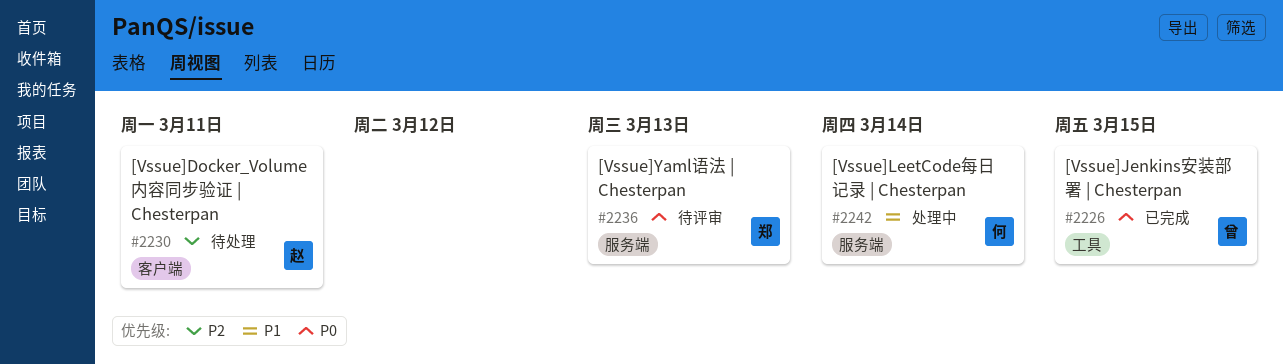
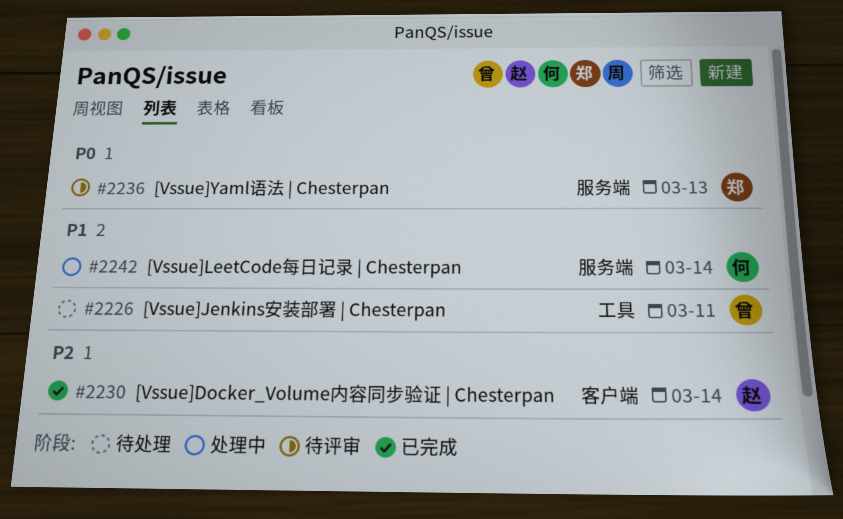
#2226, status: 已完成 -> 待处理
#2226, priority: P0 -> P1
#2226, due: Mar 15 -> Mar 11
#2230, status: 待处理 -> 已完成
#2230, due: Mar 11 -> Mar 14

